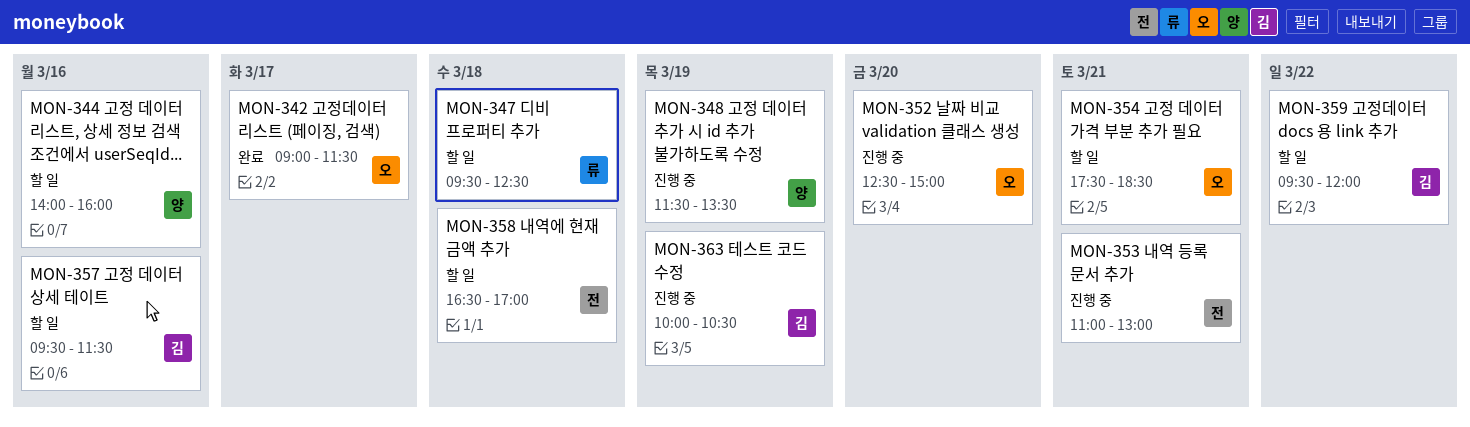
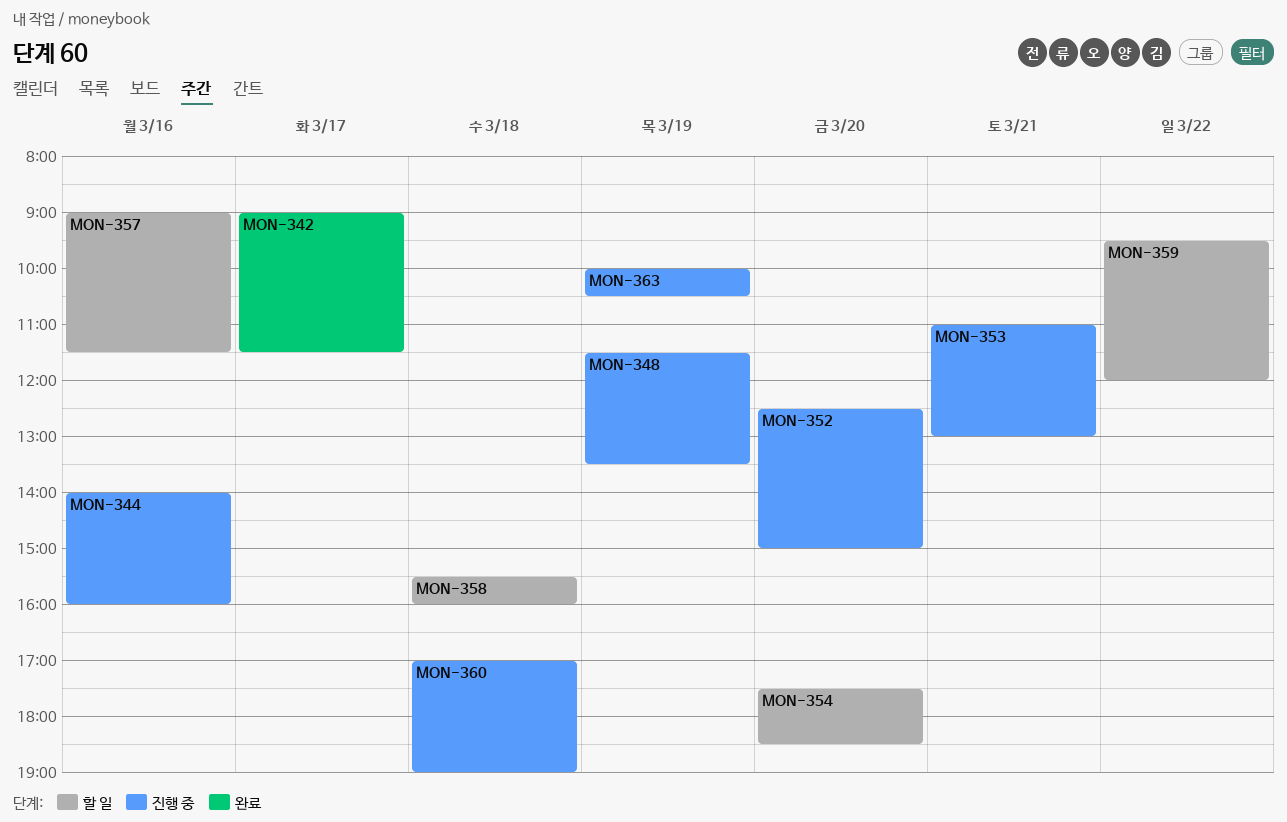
MON-344, status: 할 일 -> 진행 중
MON-347: present -> none
MON-354, day: Mar 21 -> Mar 20
MON-357, begins: 09:30 -> 09:00
MON-358, begins: 16:30 -> 15:30
MON-358, ends: 17:00 -> 16:00
MON-360: none -> present

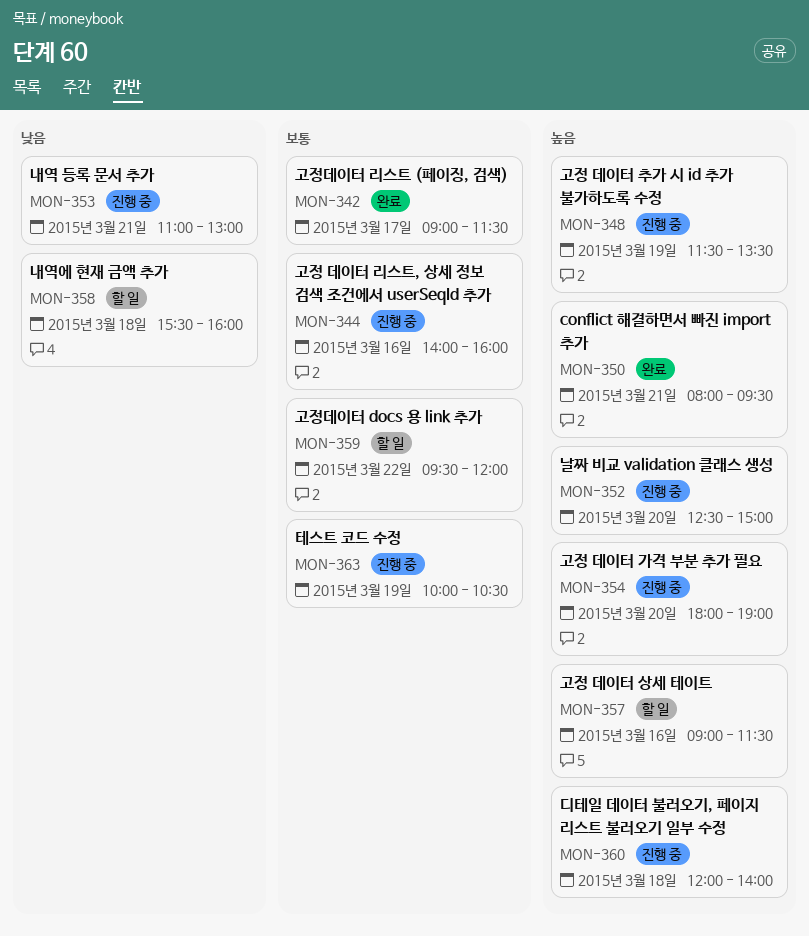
MON-350: none -> present
MON-354, status: 할 일 -> 진행 중
MON-354, begins: 17:30 -> 18:00
MON-354, ends: 18:30 -> 19:00
MON-360, begins: 17:00 -> 12:00
MON-360, ends: 19:00 -> 14:00

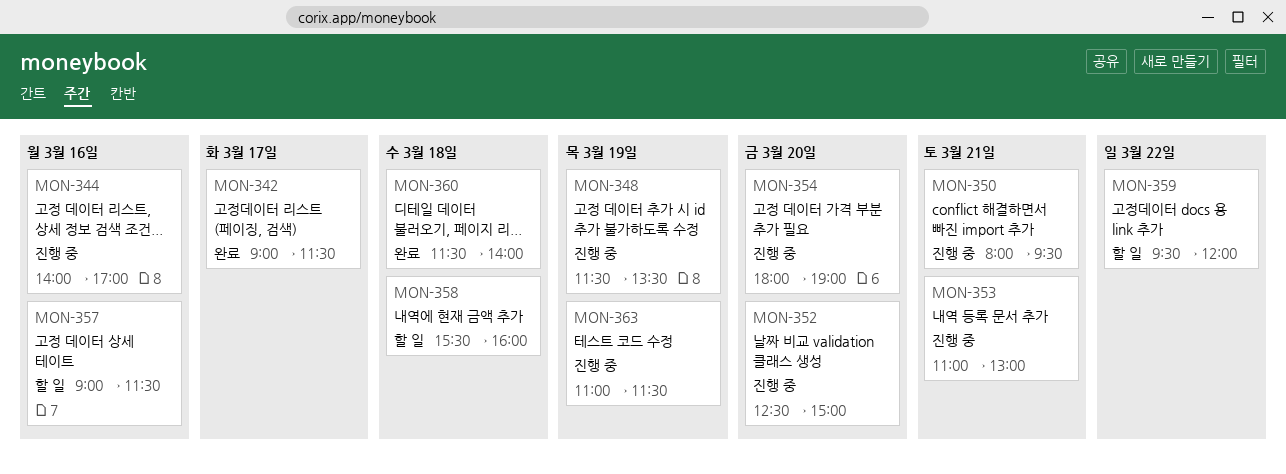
MON-344, ends: 16:00 -> 17:00
MON-350, status: 완료 -> 진행 중
MON-360, status: 진행 중 -> 완료
MON-360, begins: 12:00 -> 11:30
MON-363, begins: 10:00 -> 11:00
MON-363, ends: 10:30 -> 11:30

